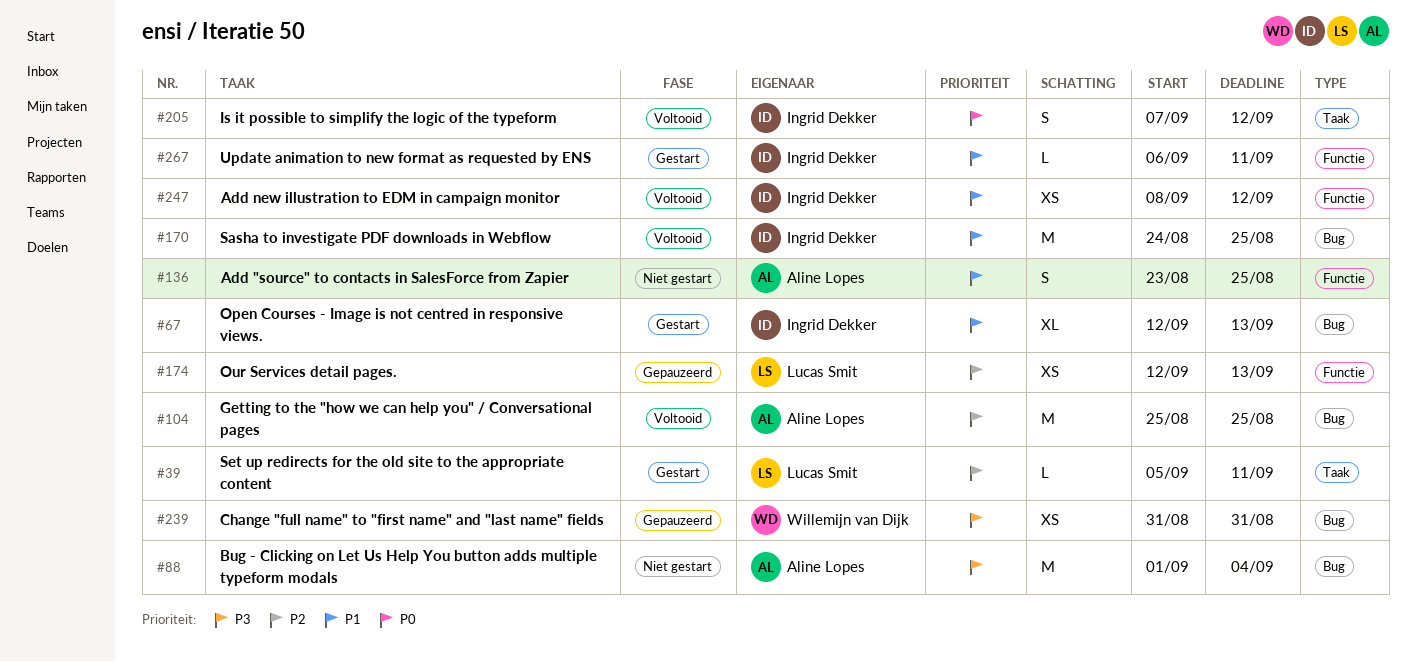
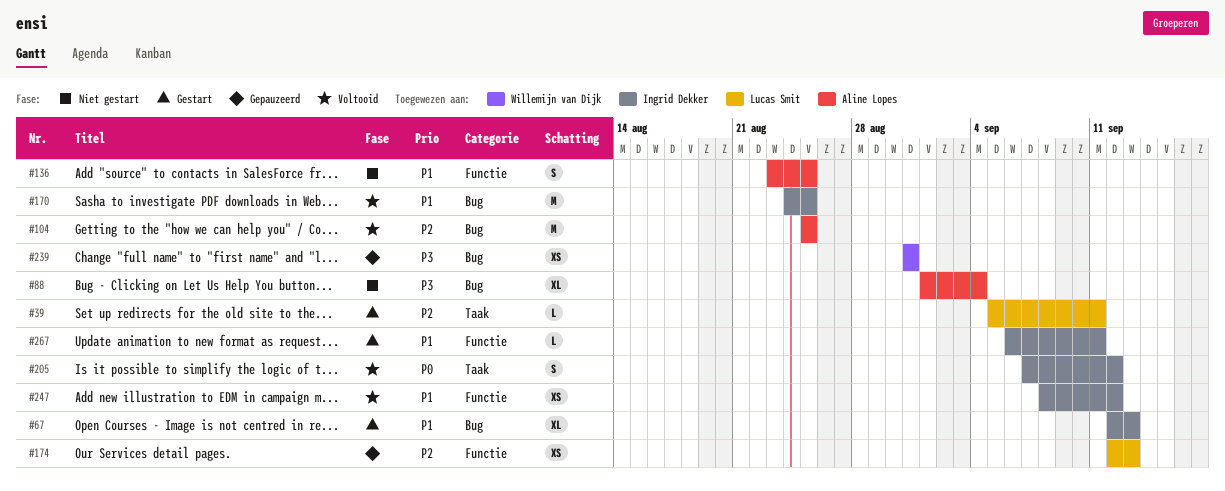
#88, estimate: M -> XL

